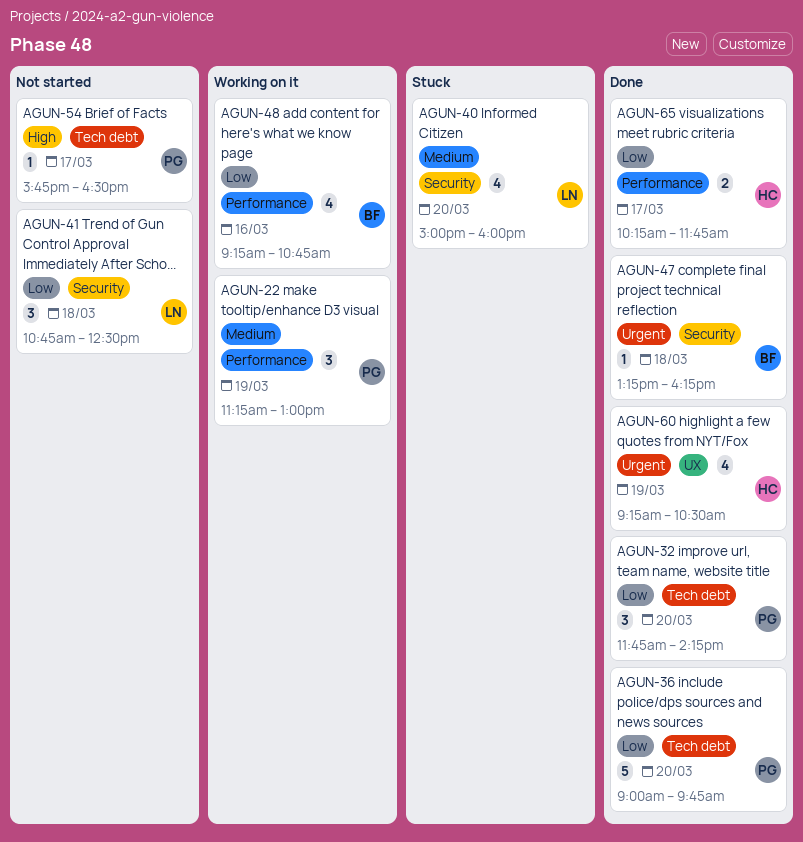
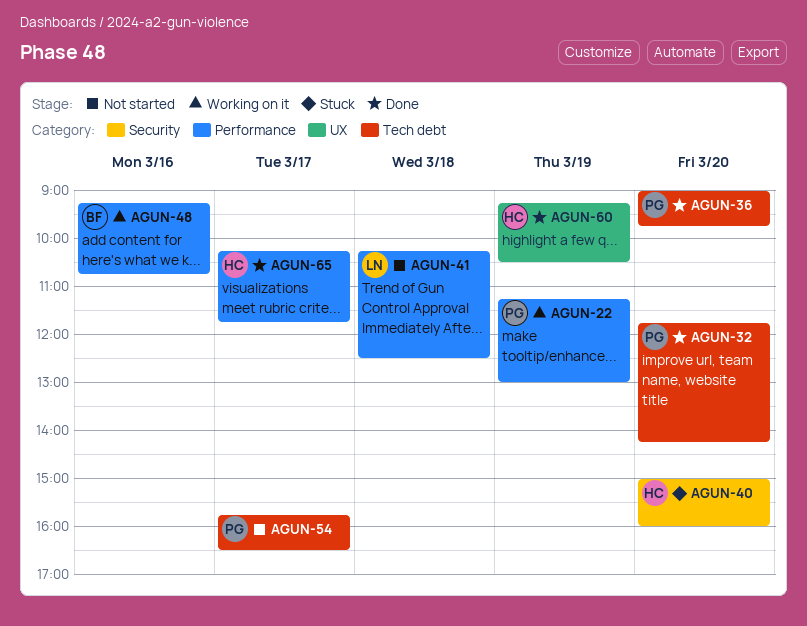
AGUN-40, owner: LN -> HC
AGUN-41, label: Security -> Performance
AGUN-41, begins: 10:45 -> 10:15
AGUN-47: present -> none

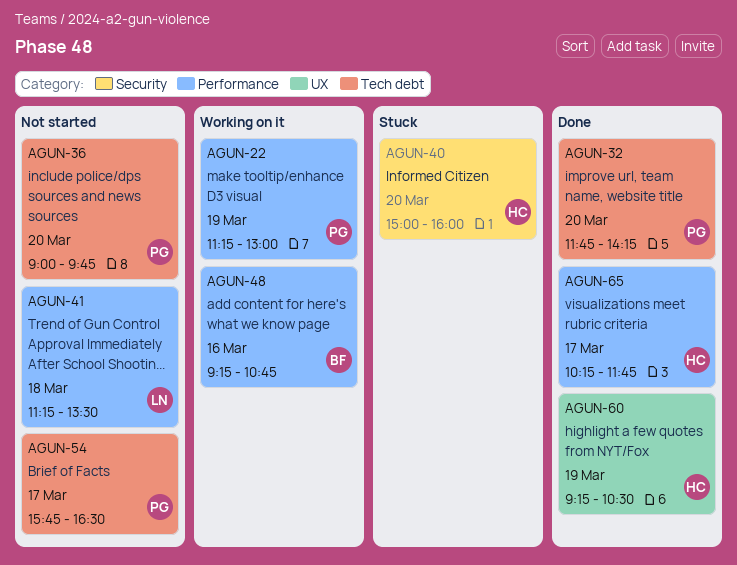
AGUN-36, status: Done -> Not started
AGUN-41, begins: 10:15 -> 11:15
AGUN-41, ends: 12:30 -> 13:30

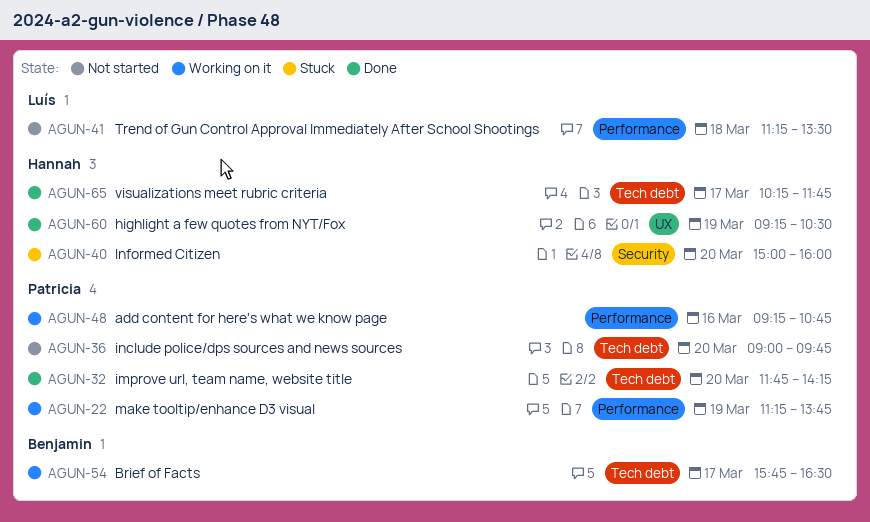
AGUN-22, ends: 13:00 -> 13:45
AGUN-48, owner: Benjamin -> Patricia
AGUN-54, status: Not started -> Working on it
AGUN-54, owner: Patricia -> Benjamin
AGUN-65, label: Performance -> Tech debt

